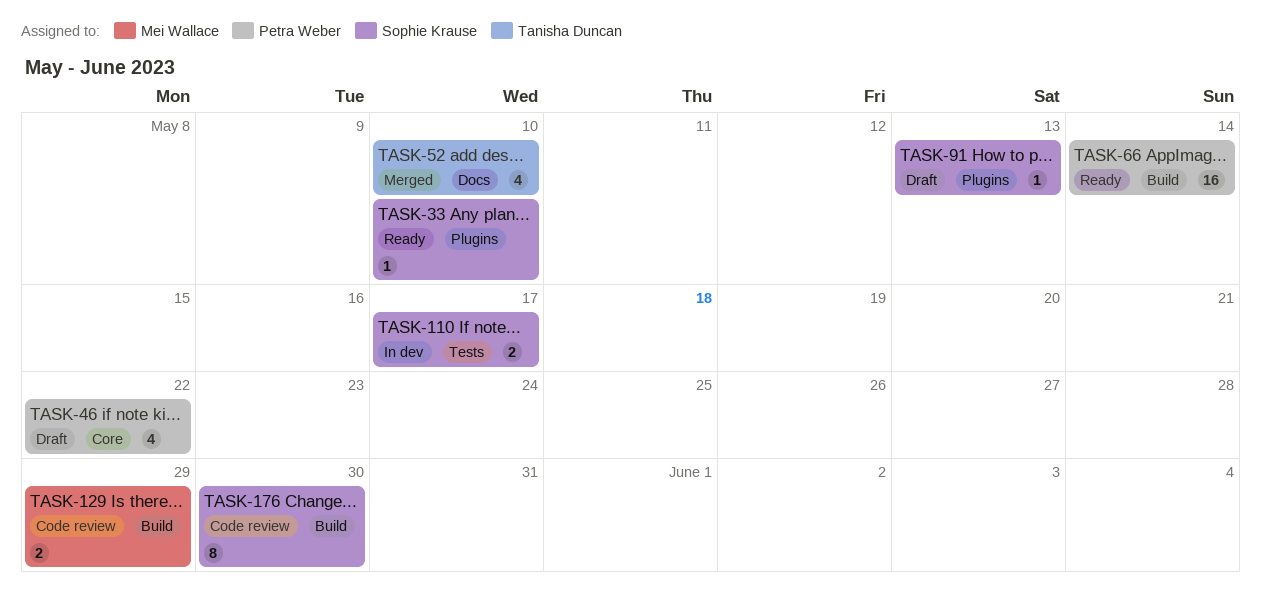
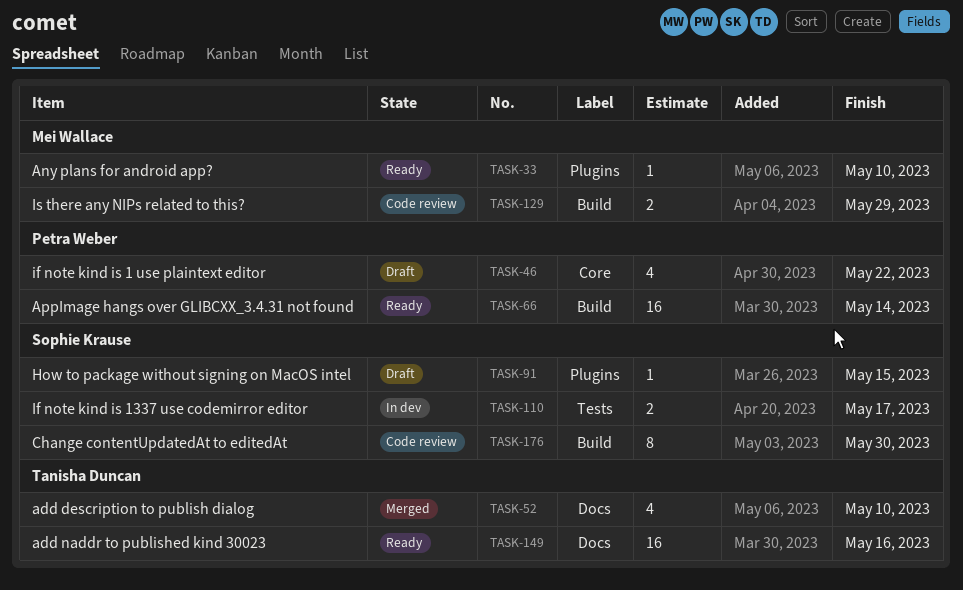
TASK-33, owner: Sophie Krause -> Mei Wallace
TASK-91, due: May 13 -> May 15
TASK-149: none -> present

